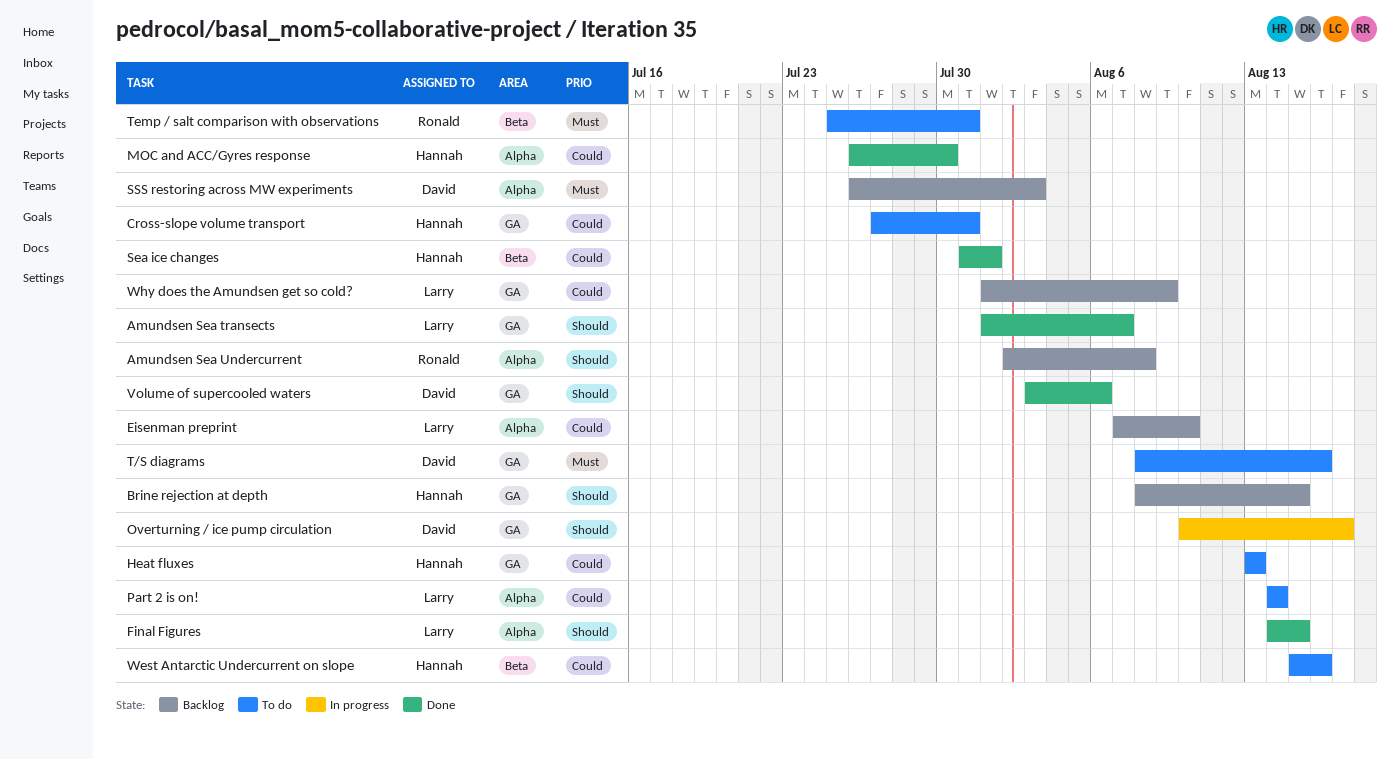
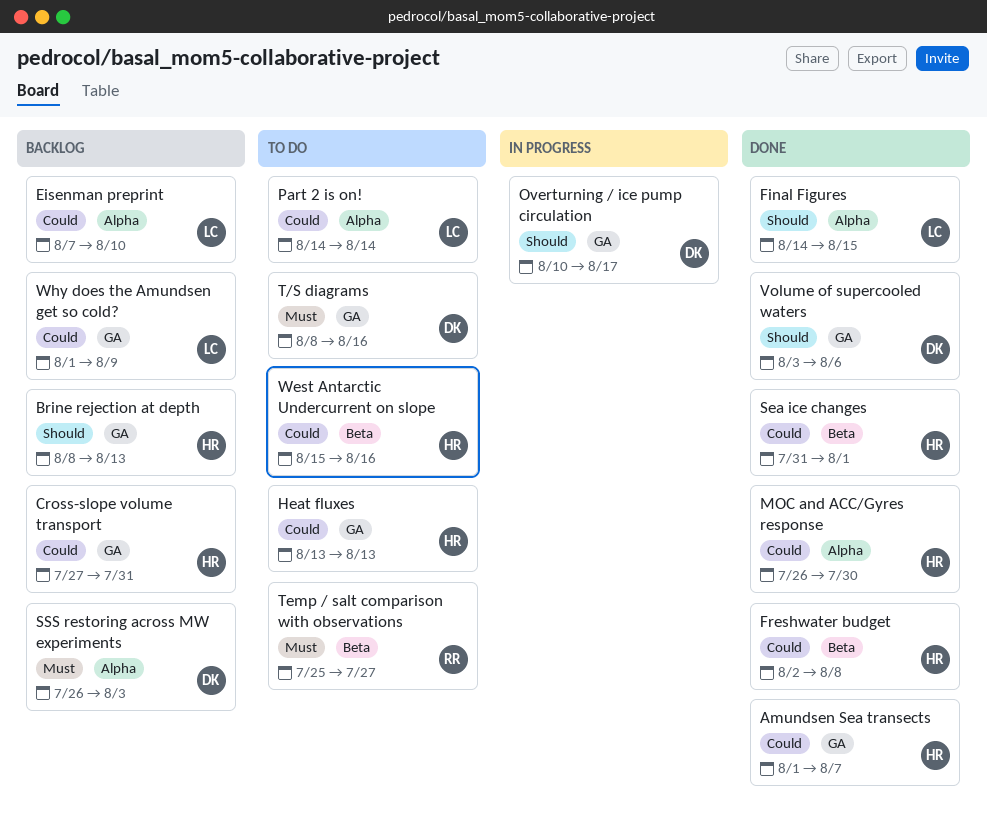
Amundsen Sea transects, owner: Larry -> Hannah
Amundsen Sea transects, priority: Should -> Could
Amundsen Sea Undercurrent: present -> none
Brine rejection at depth, due: Aug 15 -> Aug 13
Cross-slope volume transport, status: To do -> Backlog
Freshwater budget: none -> present
Temp / salt comparison with observations, due: Jul 31 -> Jul 27

